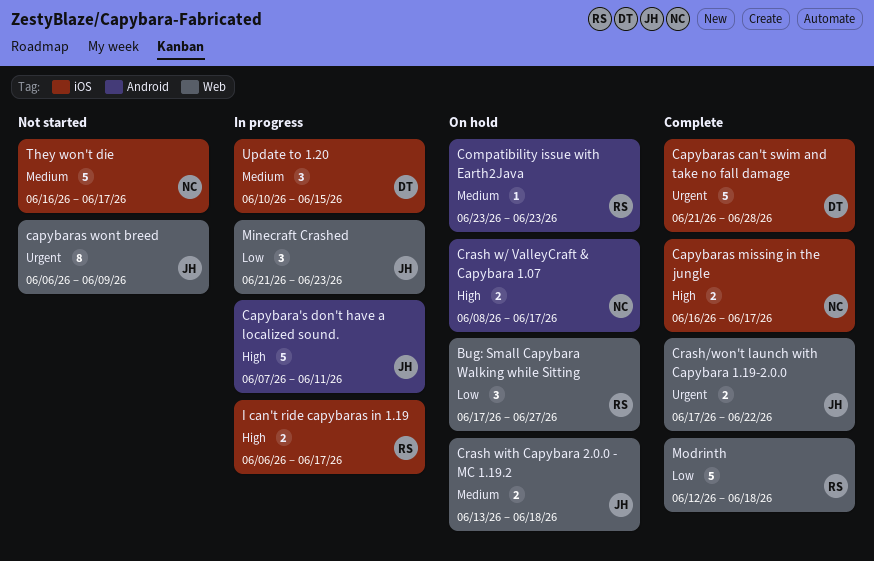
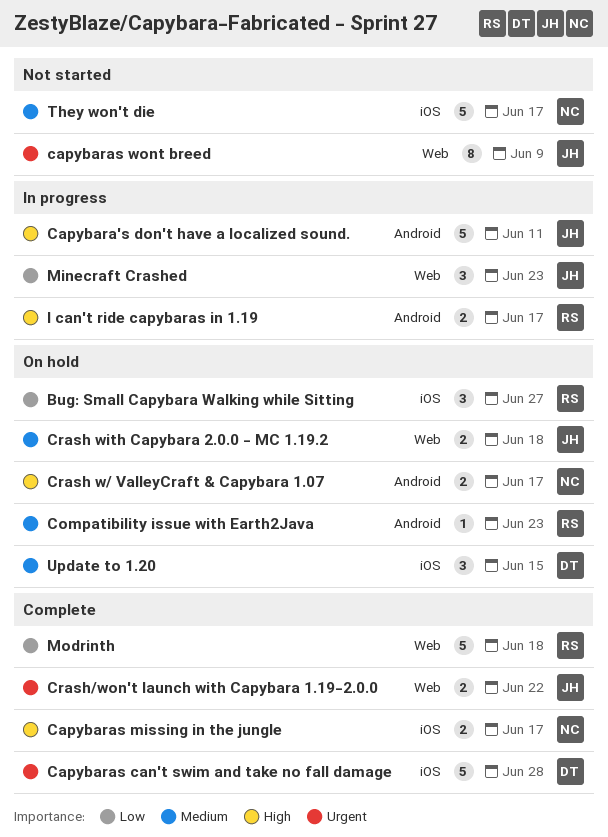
Bug: Small Capybara Walking while Sitting, label: Web -> iOS
I can't ride capybaras in 1.19, label: iOS -> Android
Update to 1.20, status: In progress -> On hold

